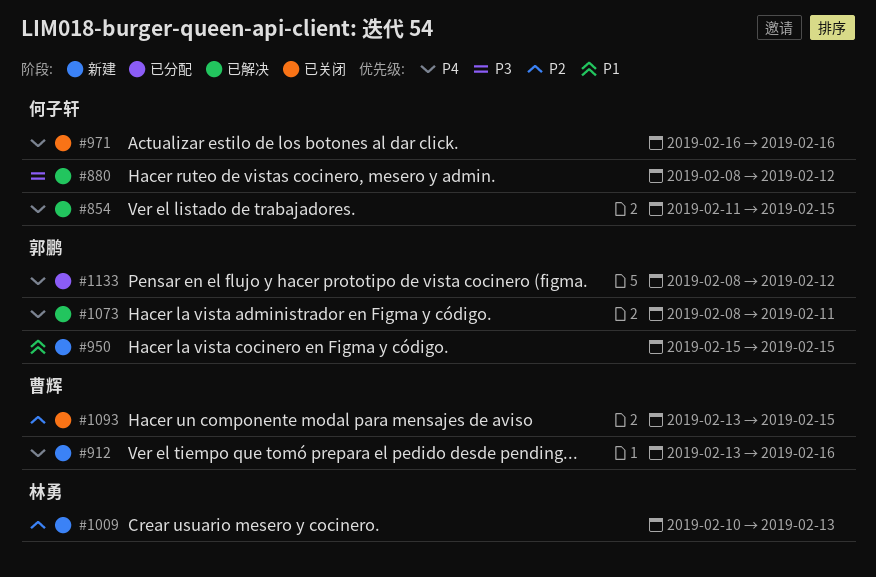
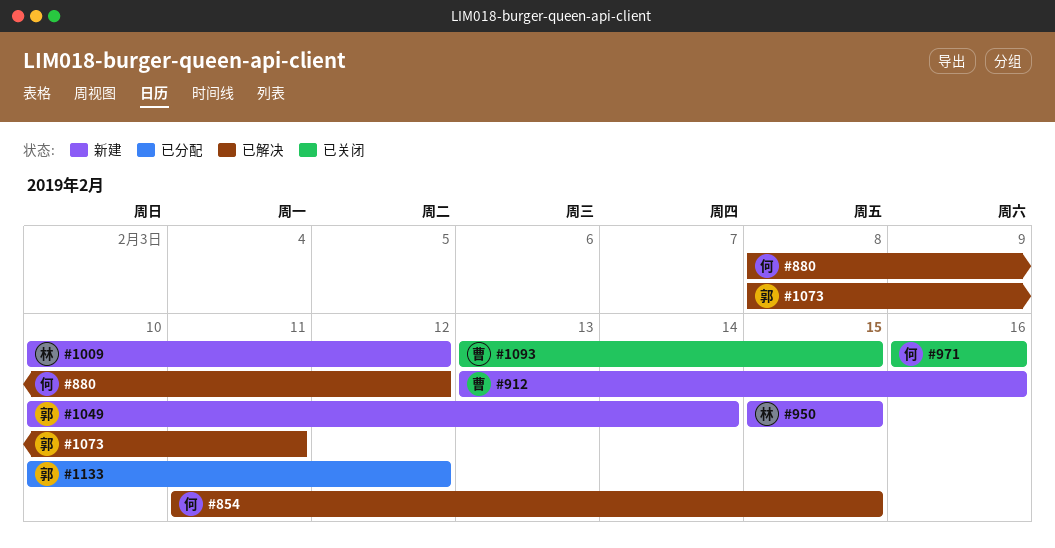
#950, owner: 郭鹏 -> 林勇
#1009, due: Feb 13 -> Feb 12
#1049: none -> present
#1133, start: Feb 8 -> Feb 10

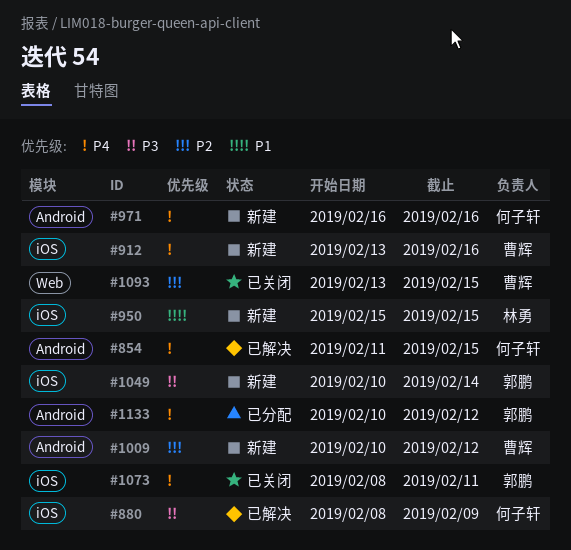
#880, due: Feb 12 -> Feb 9
#971, status: 已关闭 -> 新建
#1009, owner: 林勇 -> 曹辉
#1073, status: 已解决 -> 已关闭

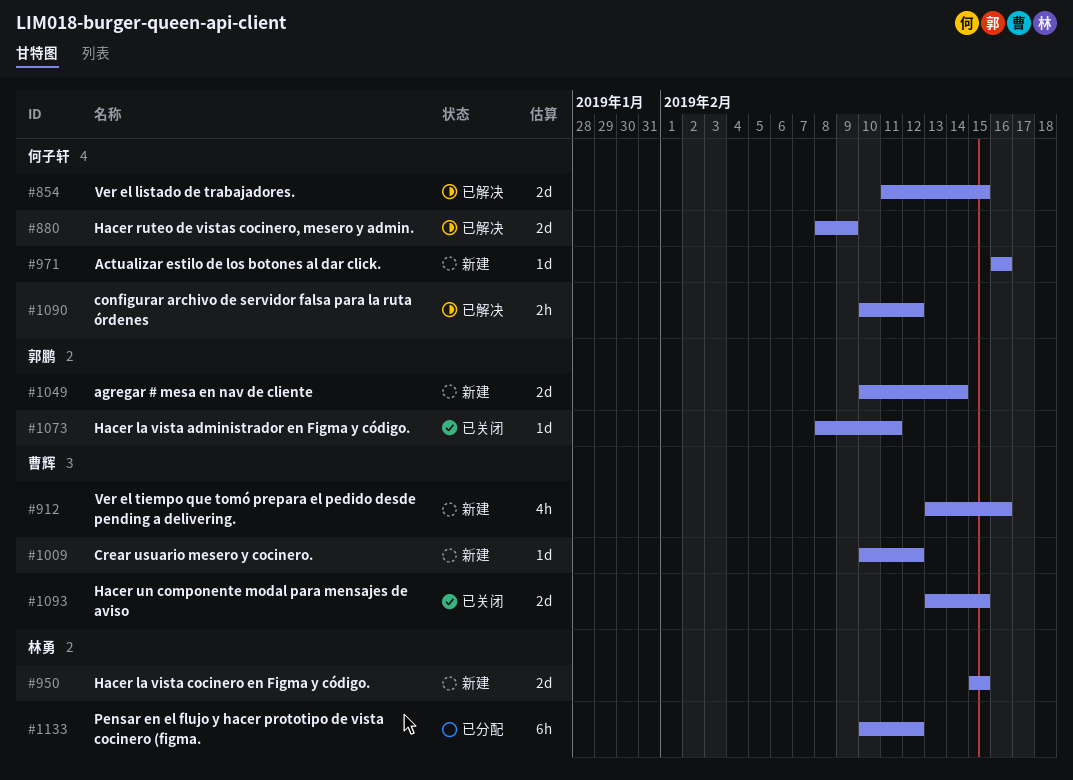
#1090: none -> present
#1133, owner: 郭鹏 -> 林勇

